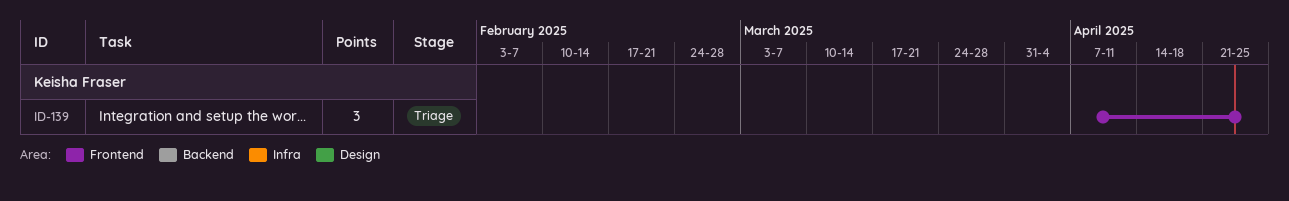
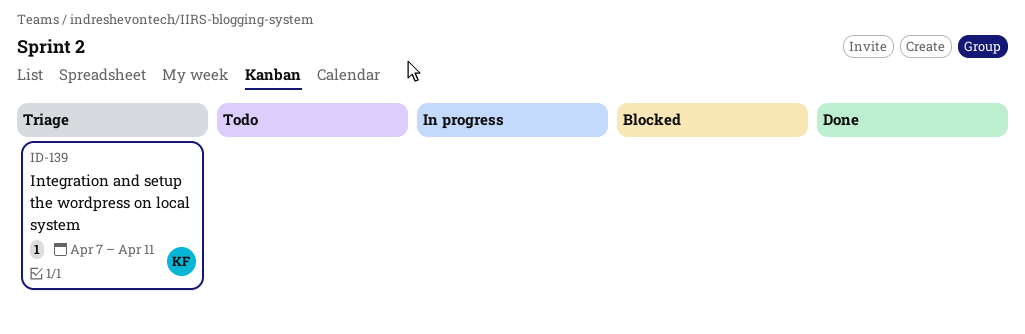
ID-139, estimate: 3 -> 1
ID-139, due: Apr 25 -> Apr 11

